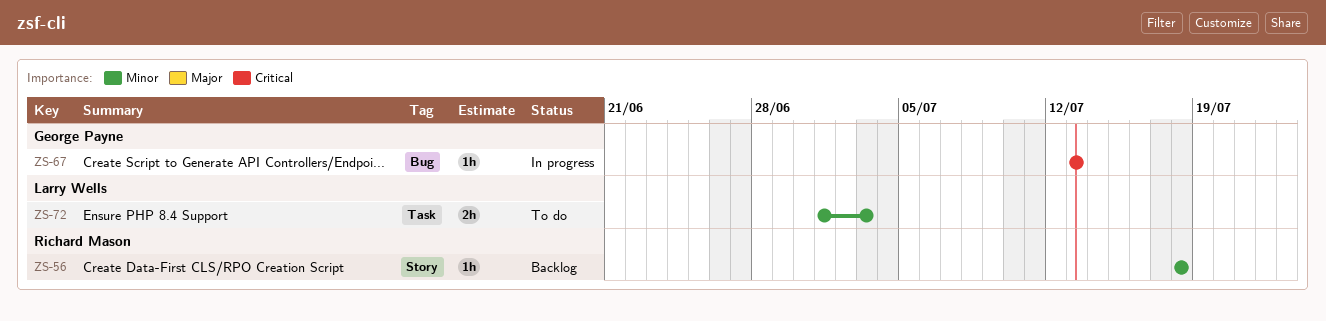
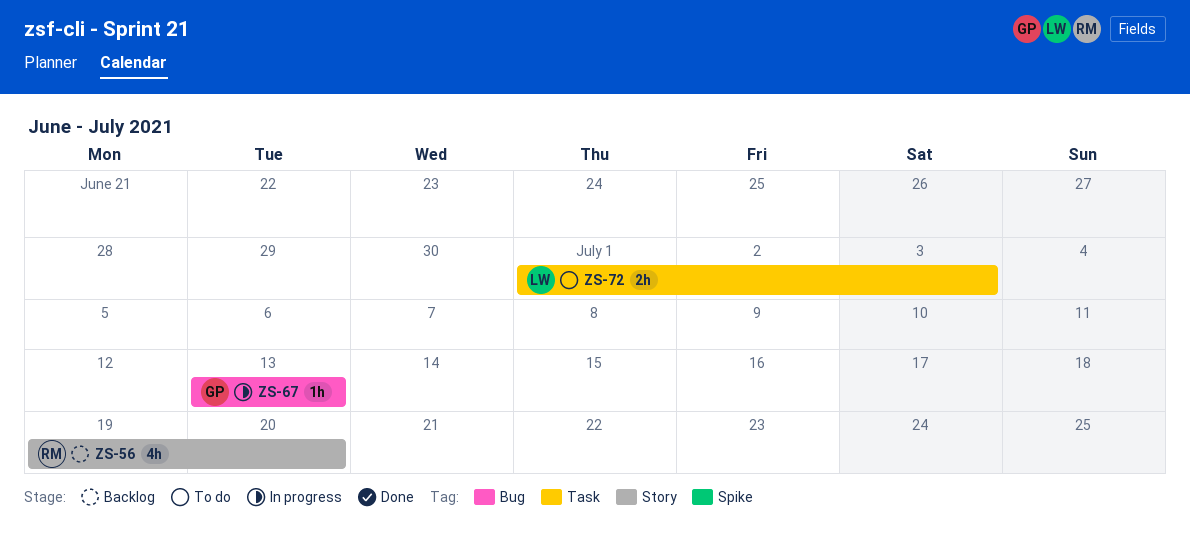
ZS-56, estimate: 1h -> 4h
ZS-56, start: Jul 18 -> Jul 19
ZS-56, due: Jul 18 -> Jul 20

